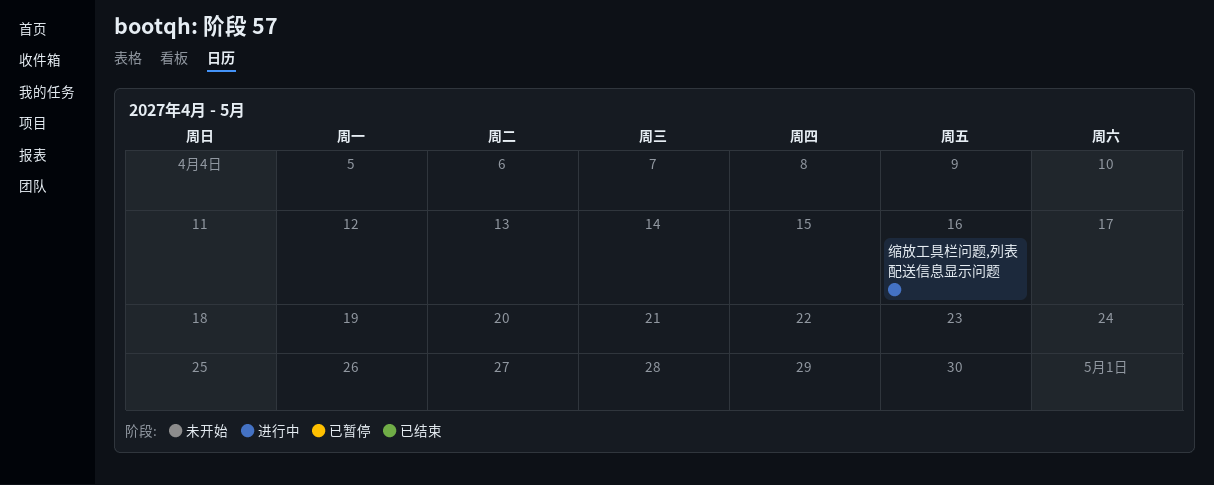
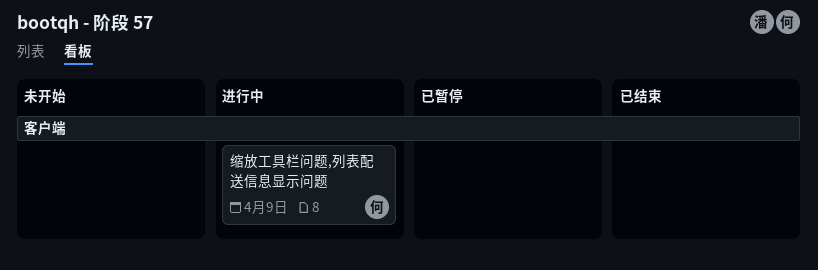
缩放工具栏问题,列表配送信息显示问题, due: Apr 16 -> Apr 9

